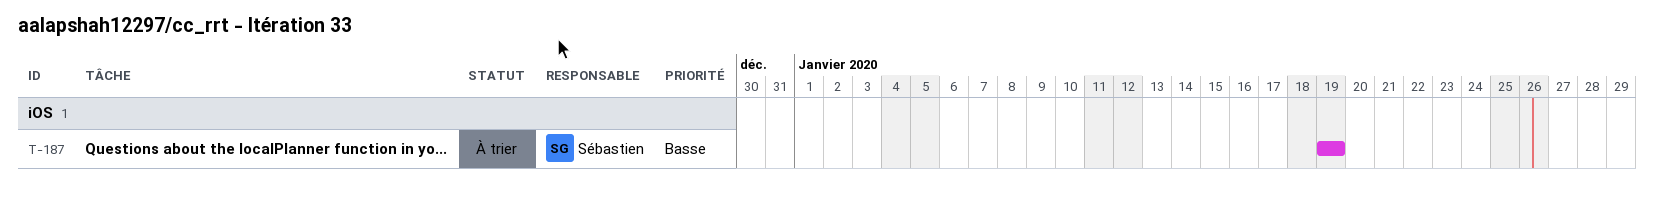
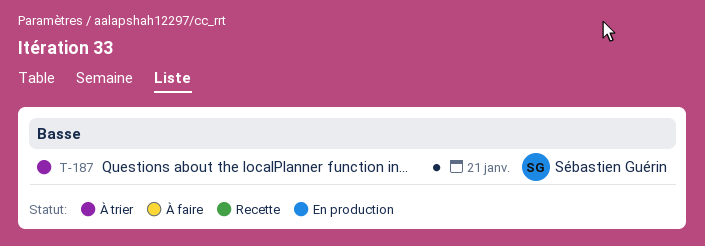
T-187, due: Jan 19 -> Jan 21

